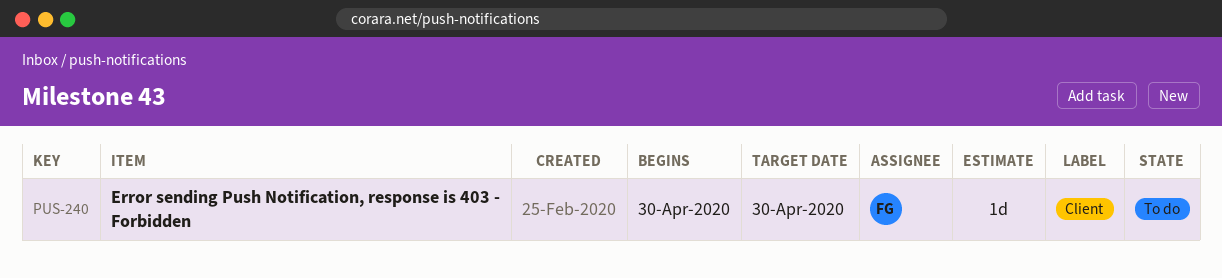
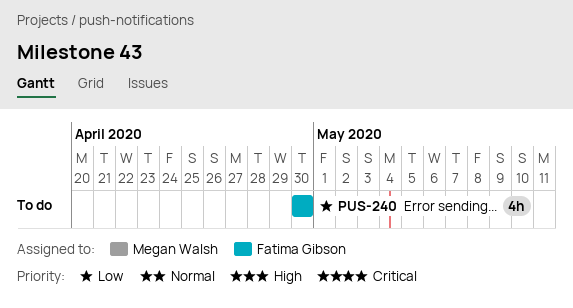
PUS-240, estimate: 1d -> 4h

